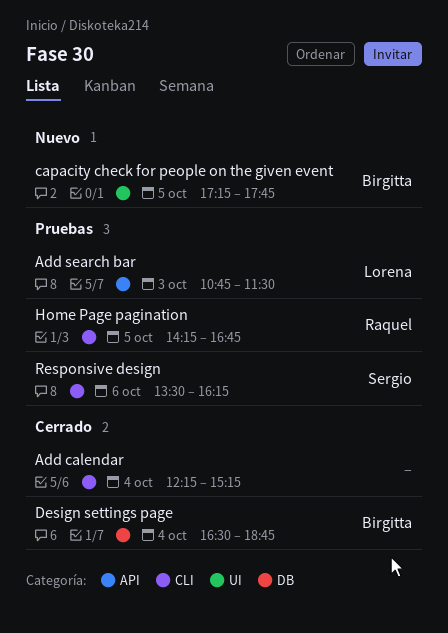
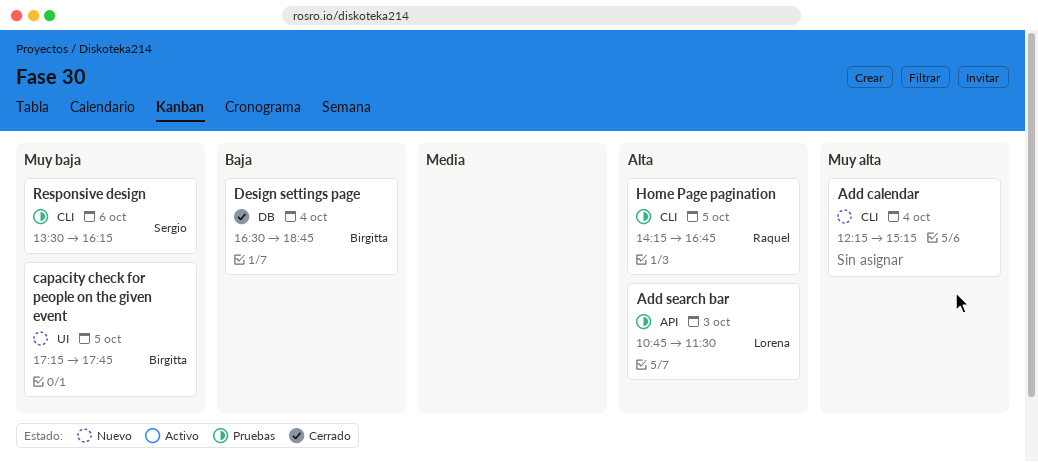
Add calendar, status: Cerrado -> Nuevo

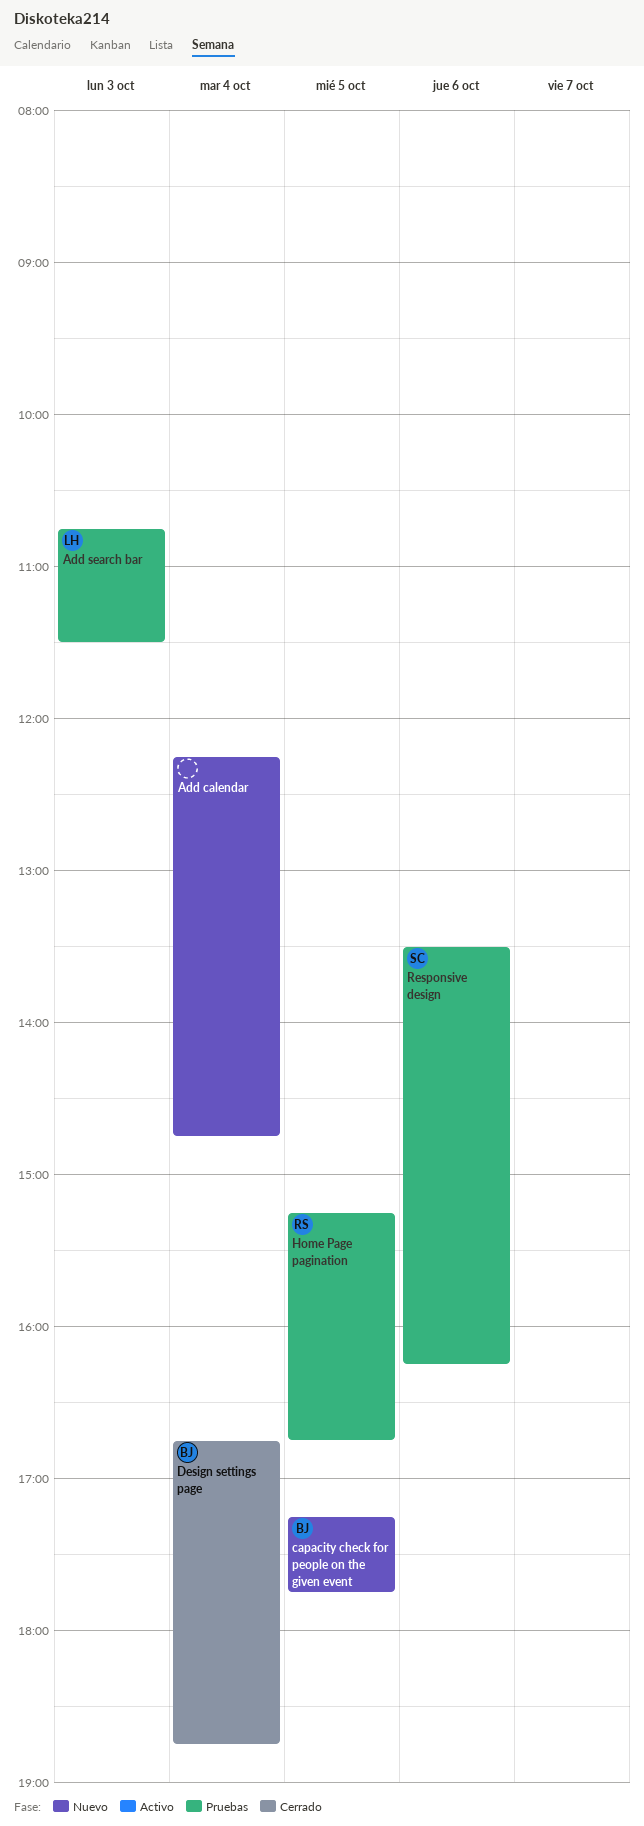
Add calendar, ends: 15:15 -> 14:45
Design settings page, begins: 16:30 -> 16:45
Home Page pagination, begins: 14:15 -> 15:15

